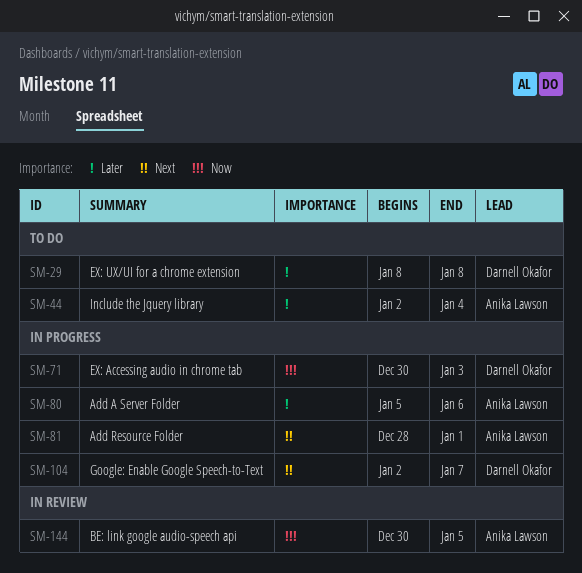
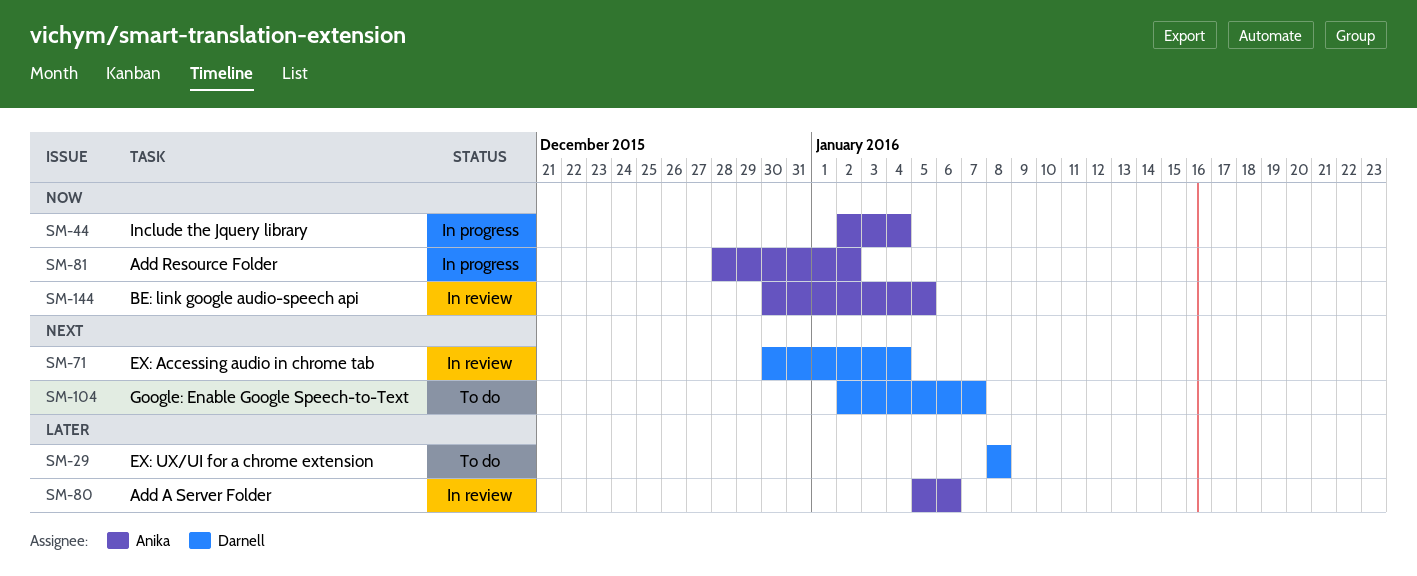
SM-44, status: To do -> In progress
SM-44, priority: Later -> Now
SM-71, status: In progress -> In review
SM-71, priority: Now -> Next
SM-71, due: Jan 3 -> Jan 4
SM-80, status: In progress -> In review
SM-81, priority: Next -> Now
SM-81, due: Jan 1 -> Jan 2
SM-104, status: In progress -> To do

